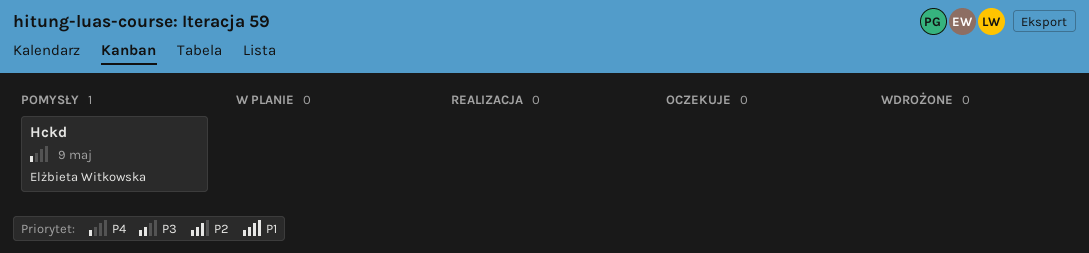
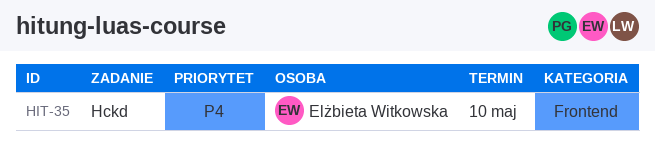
Hckd, due: May 9 -> May 10

